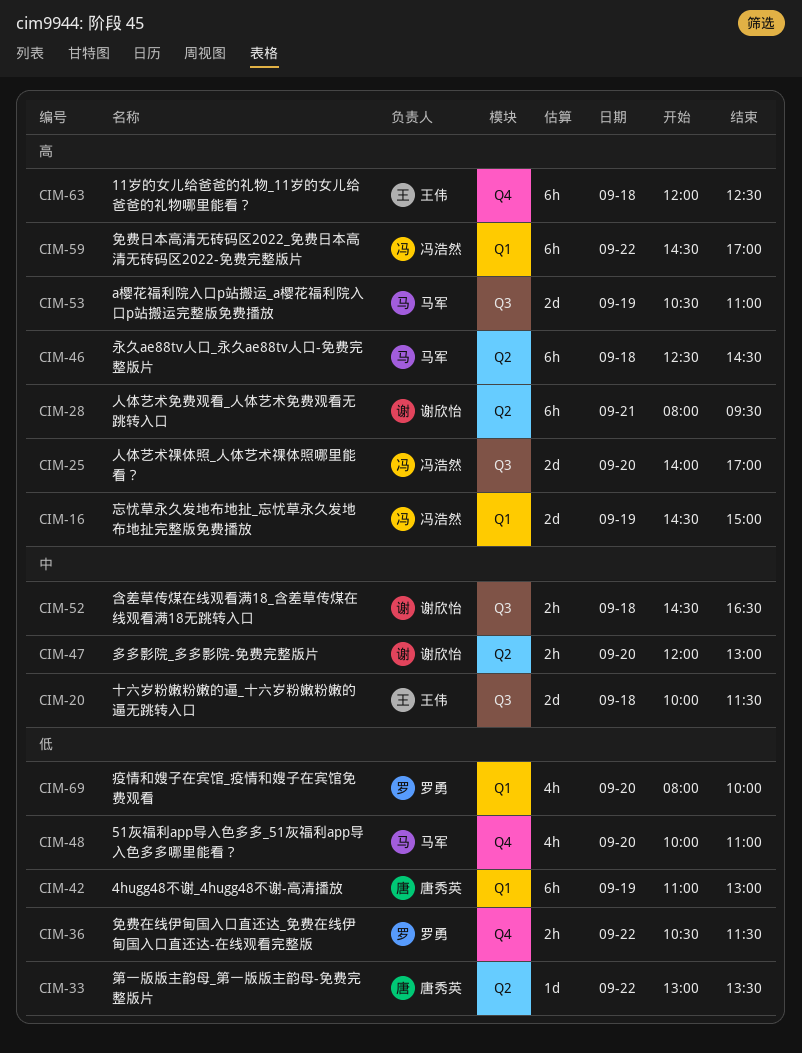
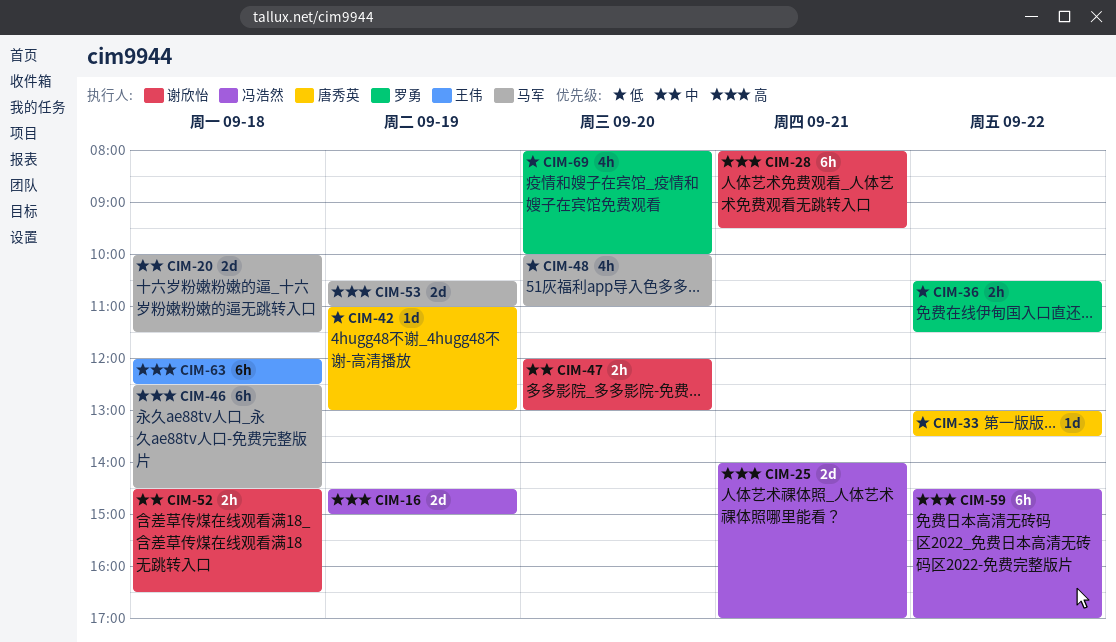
CIM-20, owner: 王伟 -> 马军
CIM-25, day: Sep 20 -> Sep 21
CIM-42, estimate: 6h -> 1d

